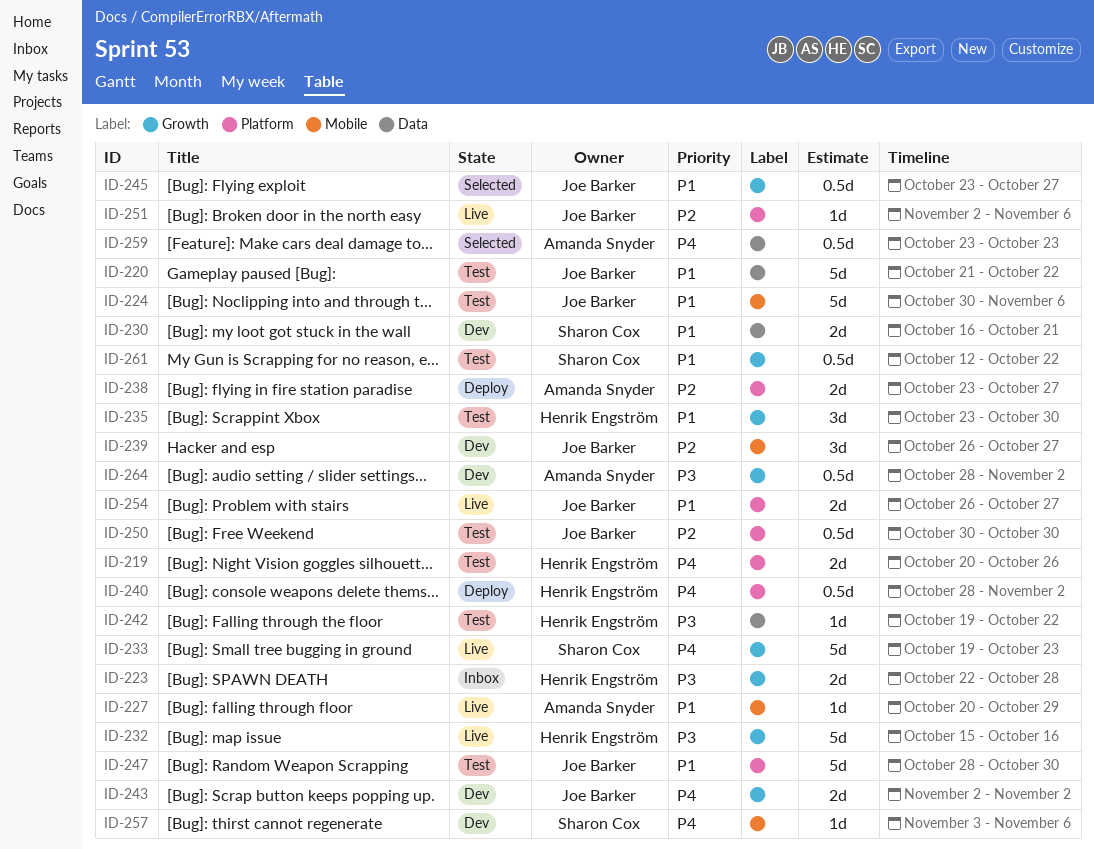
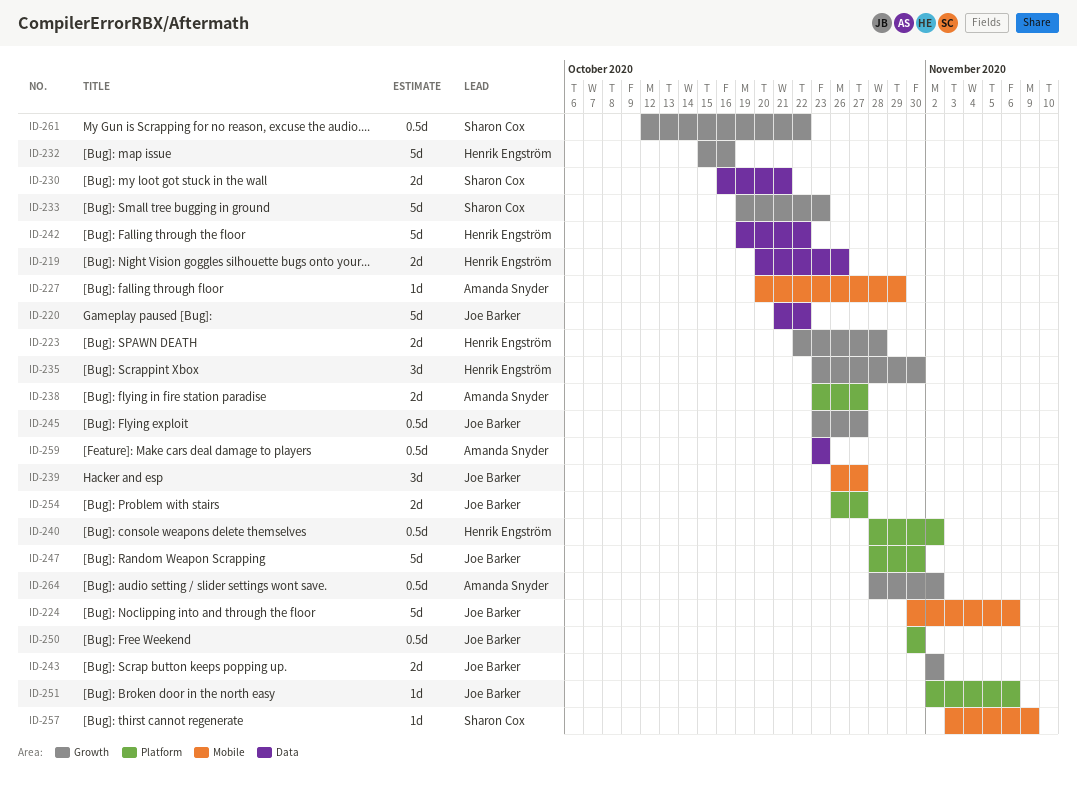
ID-219, label: Platform -> Data
ID-242, estimate: 1d -> 5d
ID-257, due: Nov 6 -> Nov 9

